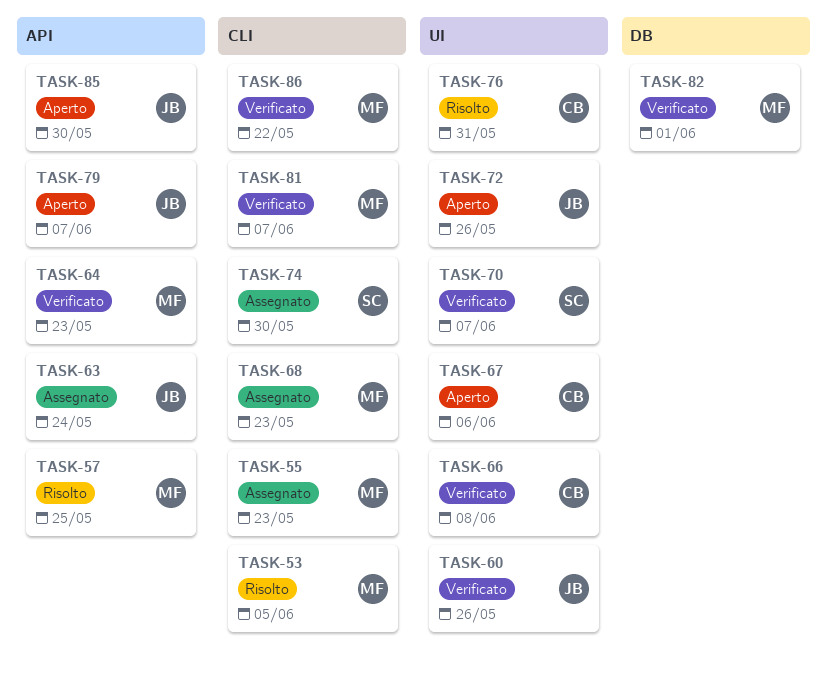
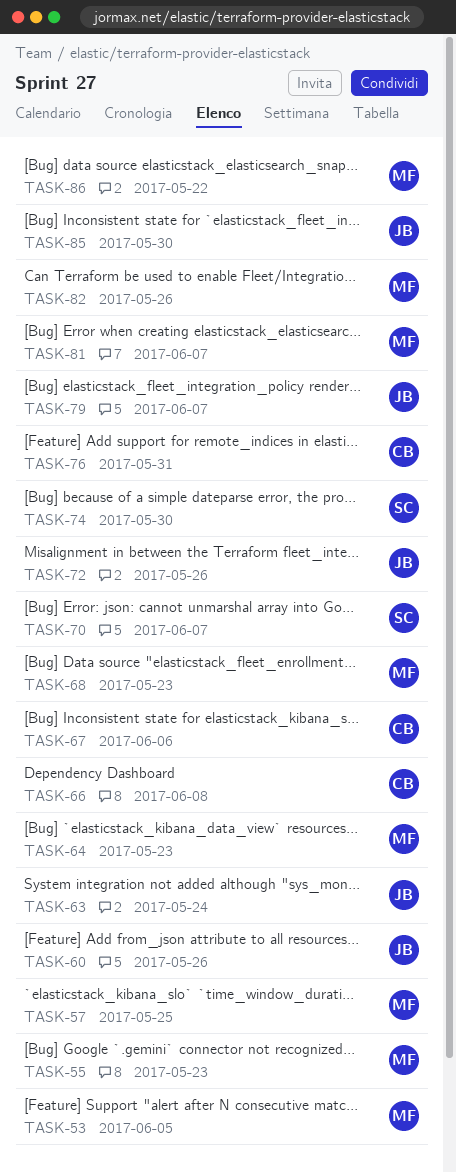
TASK-82, due: Jun 1 -> May 26

